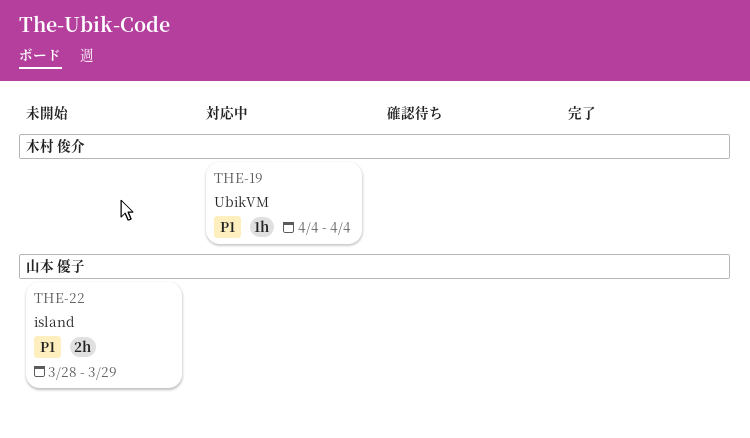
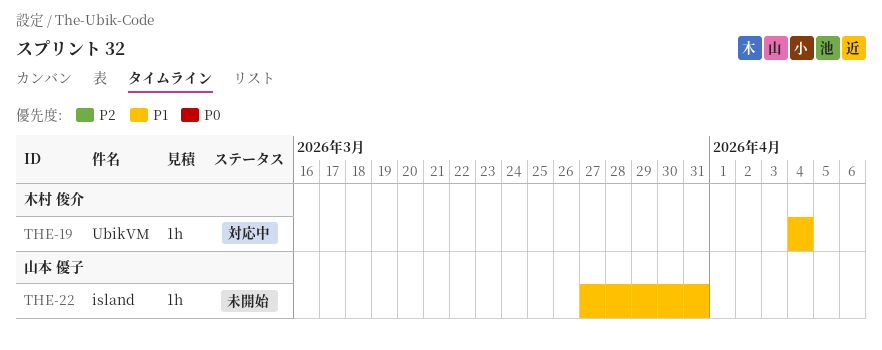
THE-22, estimate: 2h -> 1h
THE-22, start: Mar 28 -> Mar 27
THE-22, due: Mar 29 -> Mar 31

